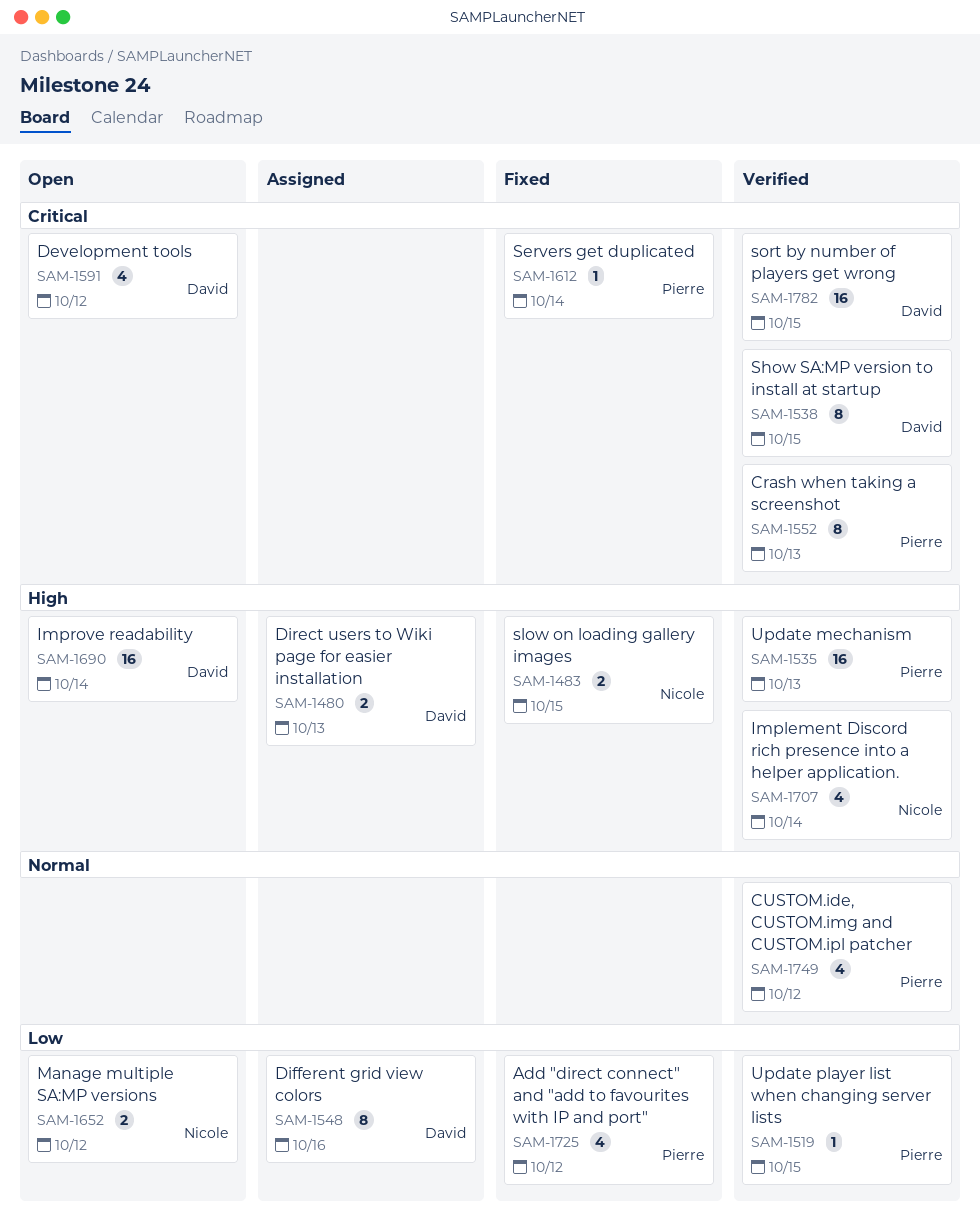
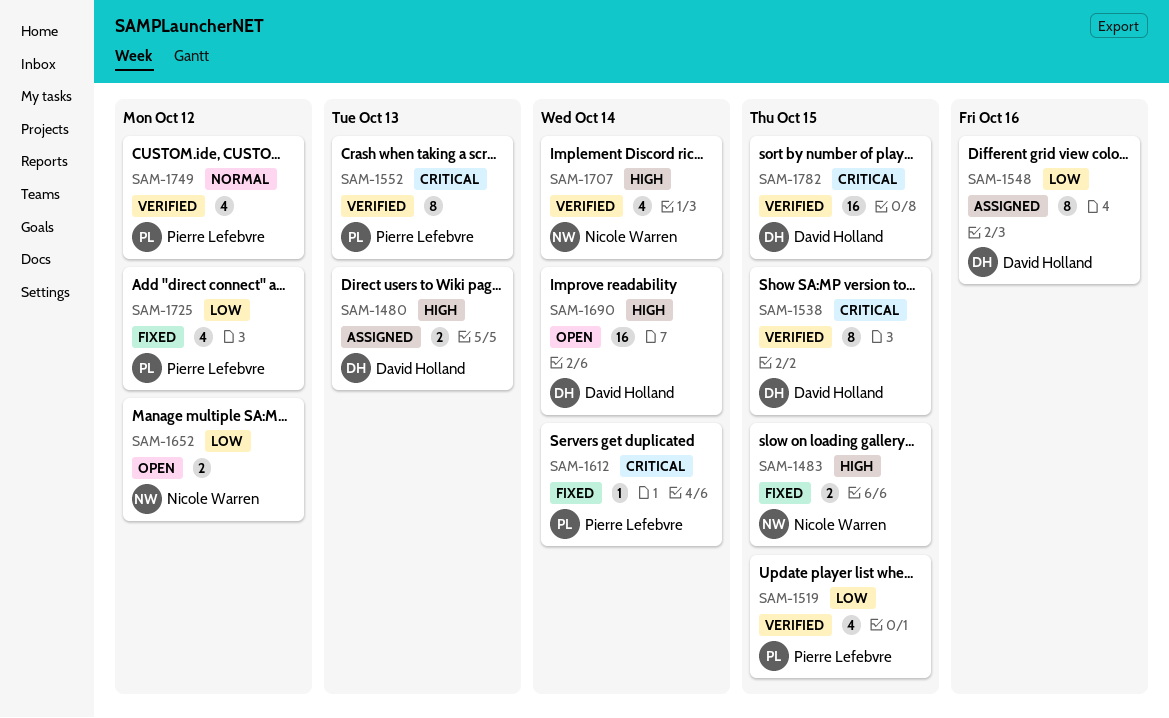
SAM-1519, estimate: 1 -> 4
SAM-1535: present -> none
SAM-1591: present -> none

